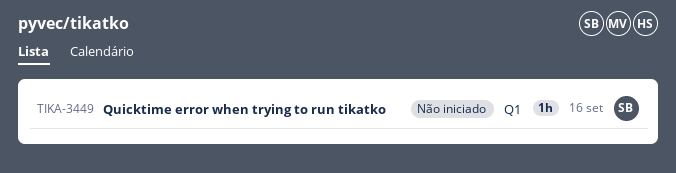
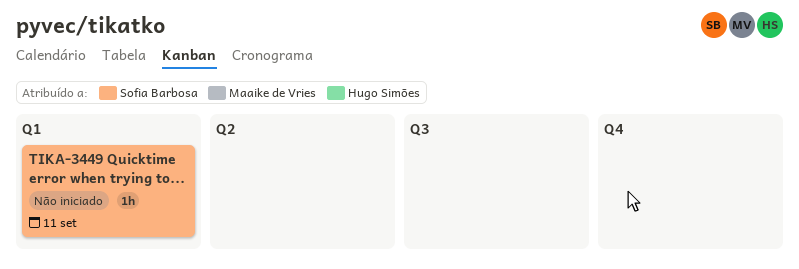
TIKA-3449, due: Sep 16 -> Sep 11

